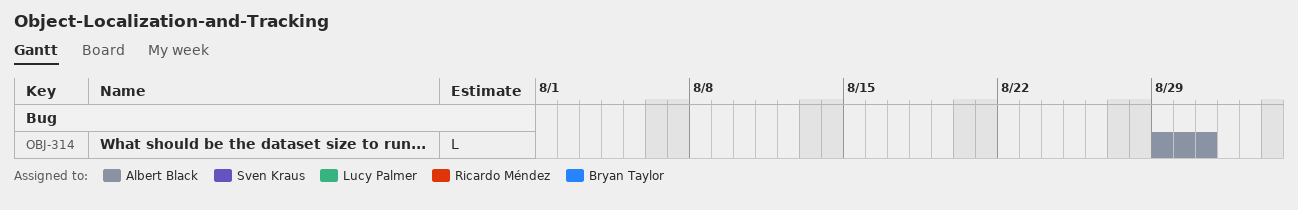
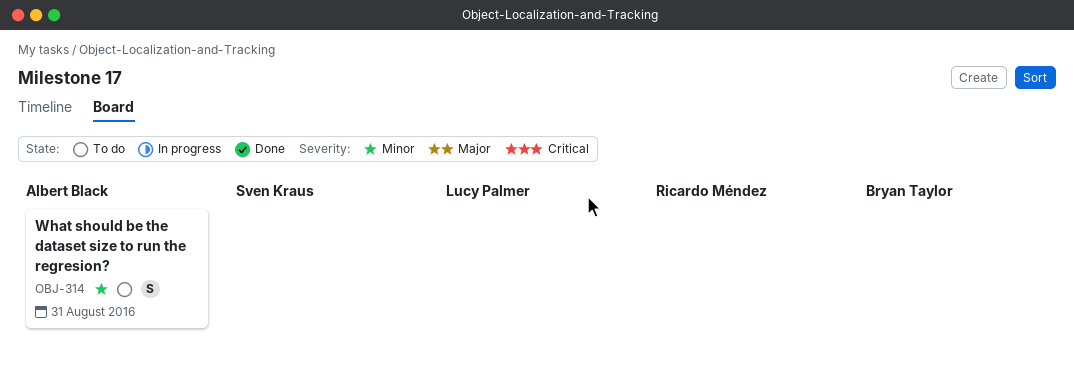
OBJ-314, estimate: L -> S

